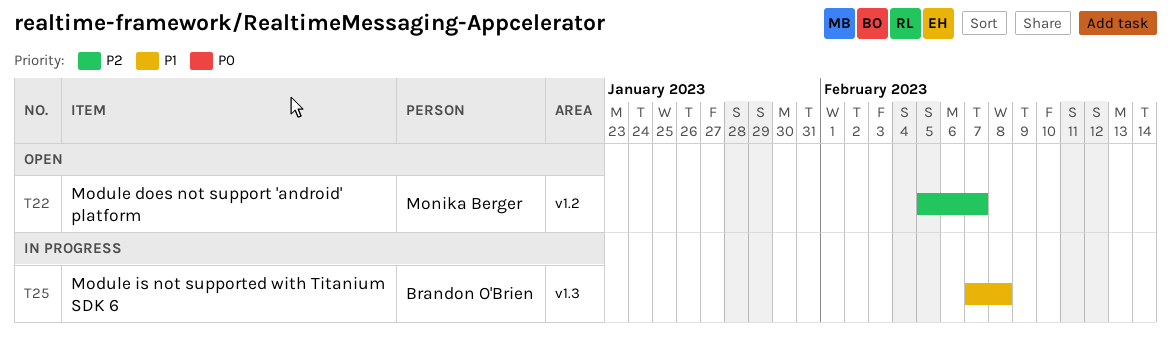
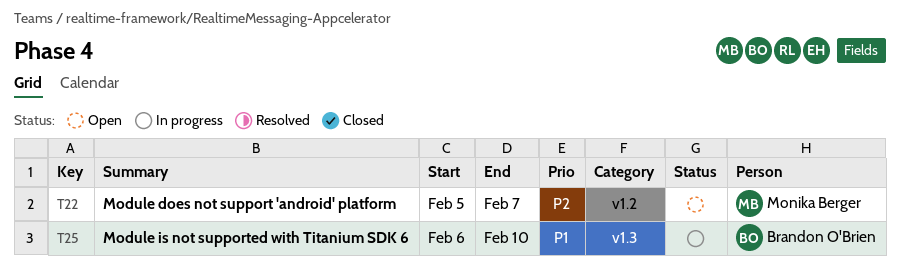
T25, start: Feb 7 -> Feb 6
T25, due: Feb 8 -> Feb 10

